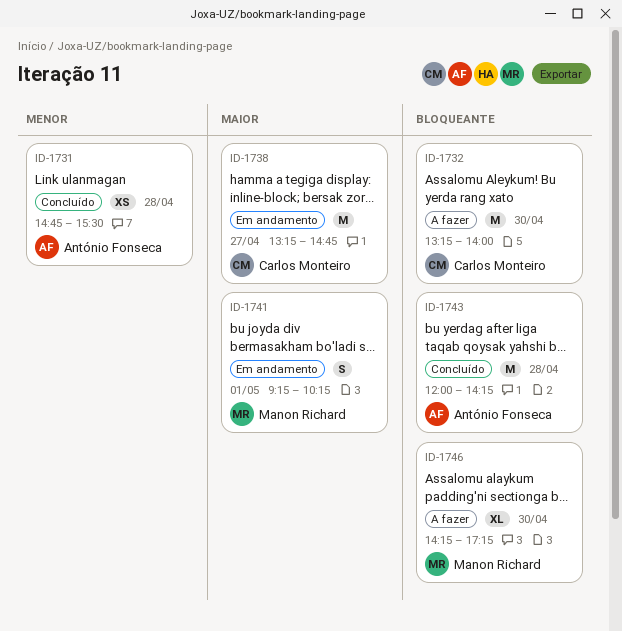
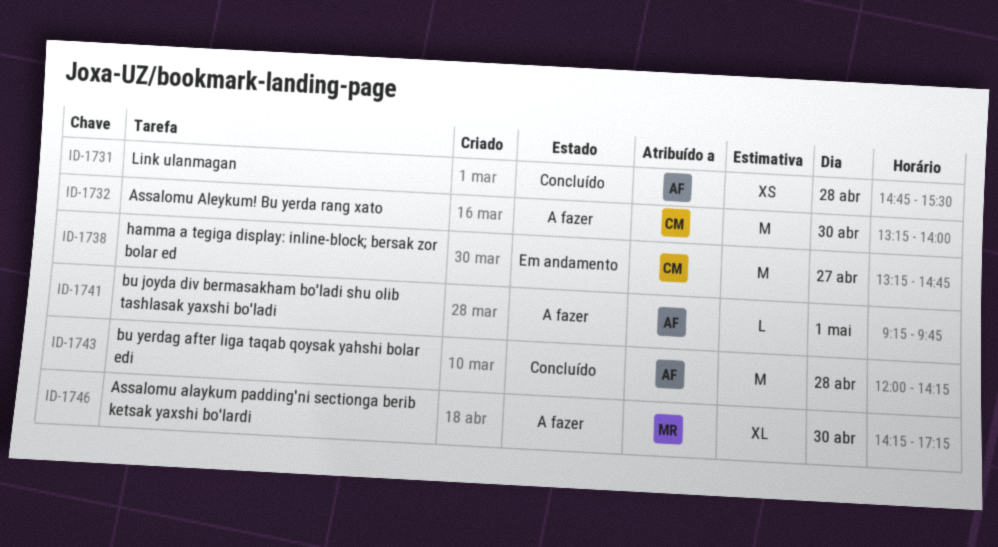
ID-1741, status: Em andamento -> A fazer
ID-1741, owner: Manon Richard -> António Fonseca
ID-1741, estimate: S -> L
ID-1741, ends: 10:15 -> 09:45

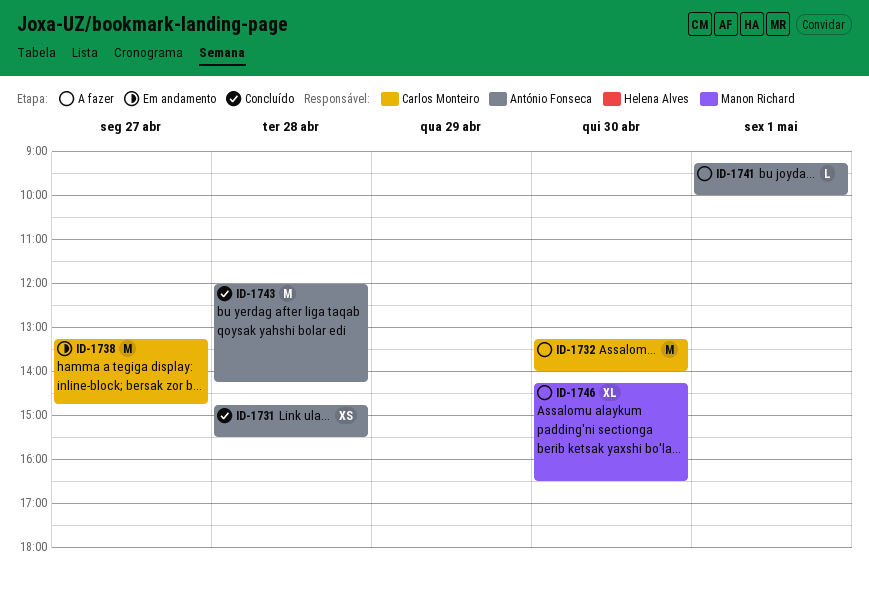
ID-1741, ends: 09:45 -> 10:00
ID-1746, ends: 17:15 -> 16:30

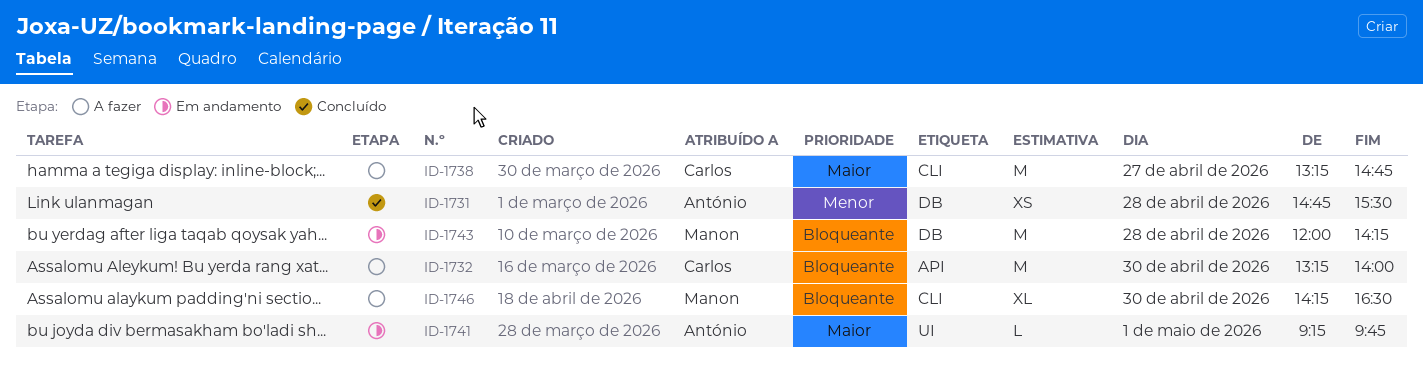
ID-1738, status: Em andamento -> A fazer
ID-1741, status: A fazer -> Em andamento
ID-1741, ends: 10:00 -> 09:45
ID-1743, status: Concluído -> Em andamento
ID-1743, owner: António Fonseca -> Manon Richard

